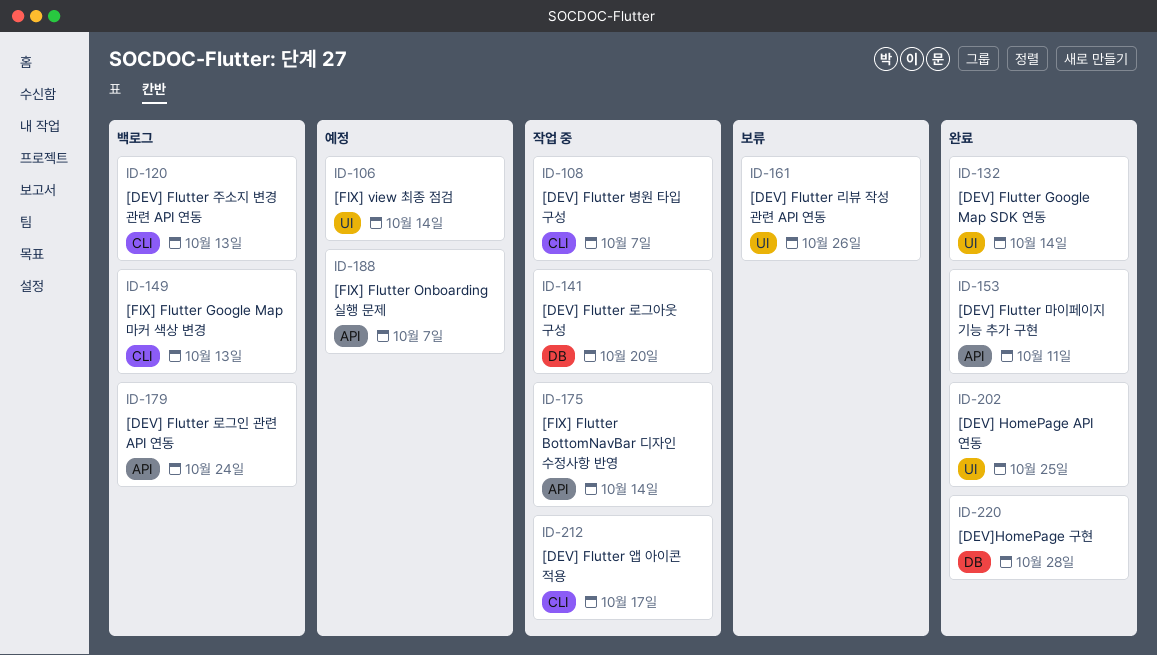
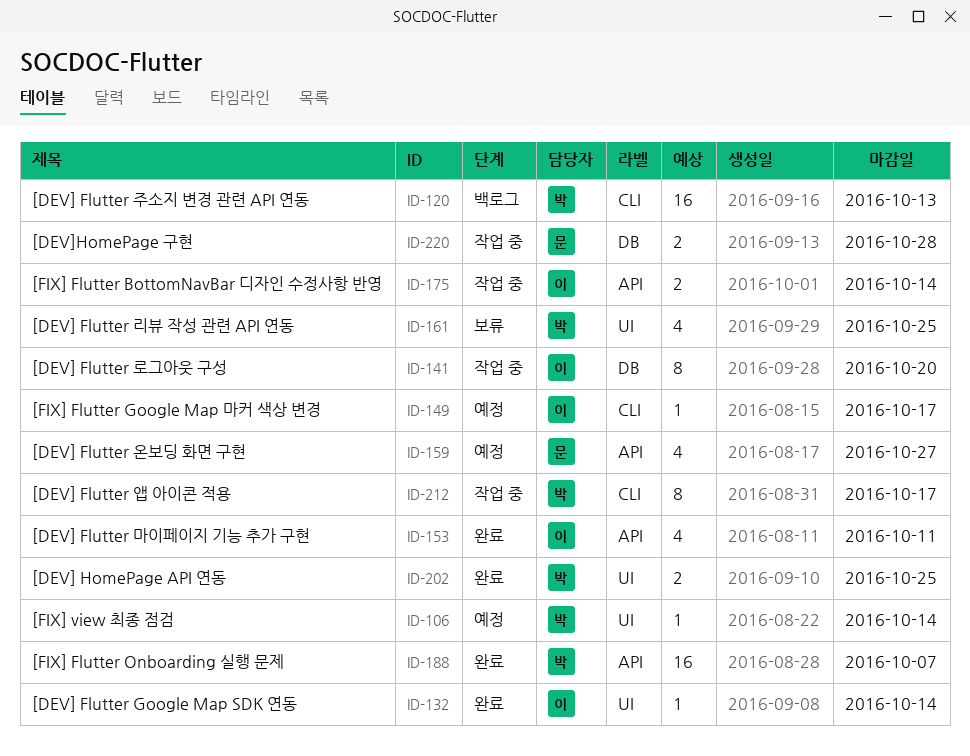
ID-108: present -> none
ID-149, status: 백로그 -> 예정
ID-149, due: Oct 13 -> Oct 17
ID-159: none -> present
ID-161, due: Oct 26 -> Oct 25
ID-179: present -> none
ID-188, status: 예정 -> 완료
ID-220, status: 완료 -> 작업 중

